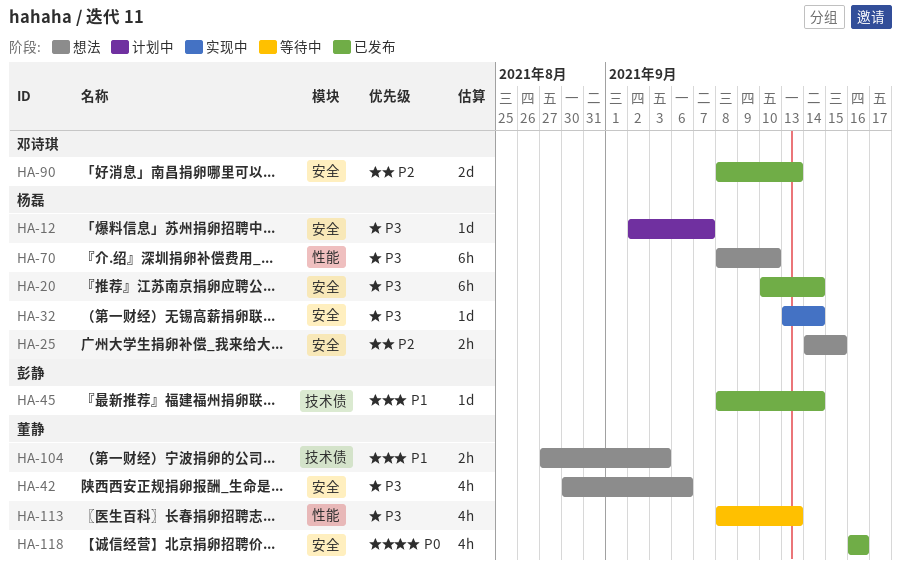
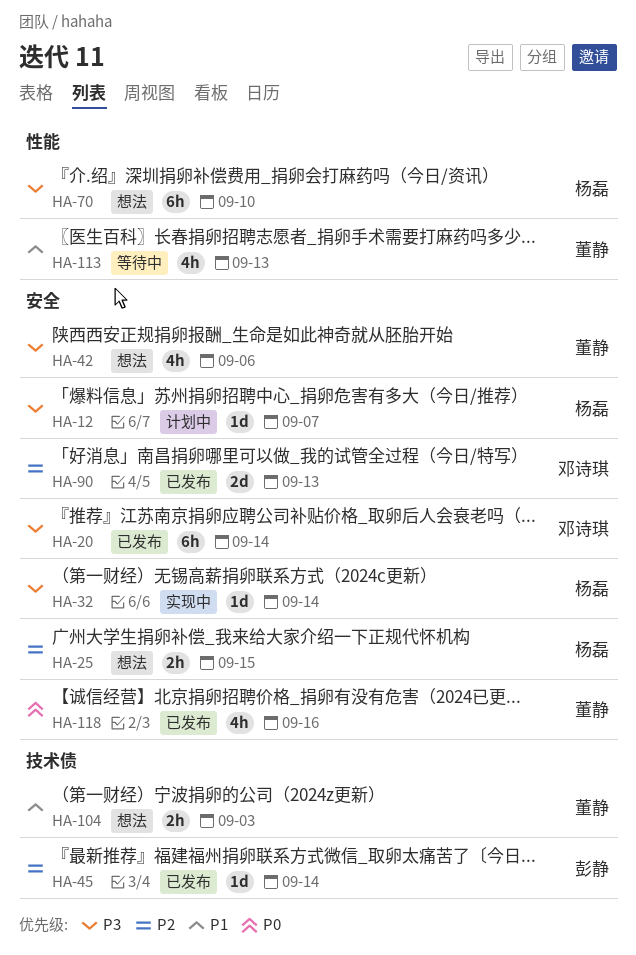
HA-20, owner: 杨磊 -> 邓诗琪
HA-45, priority: P1 -> P2
HA-113, priority: P3 -> P1

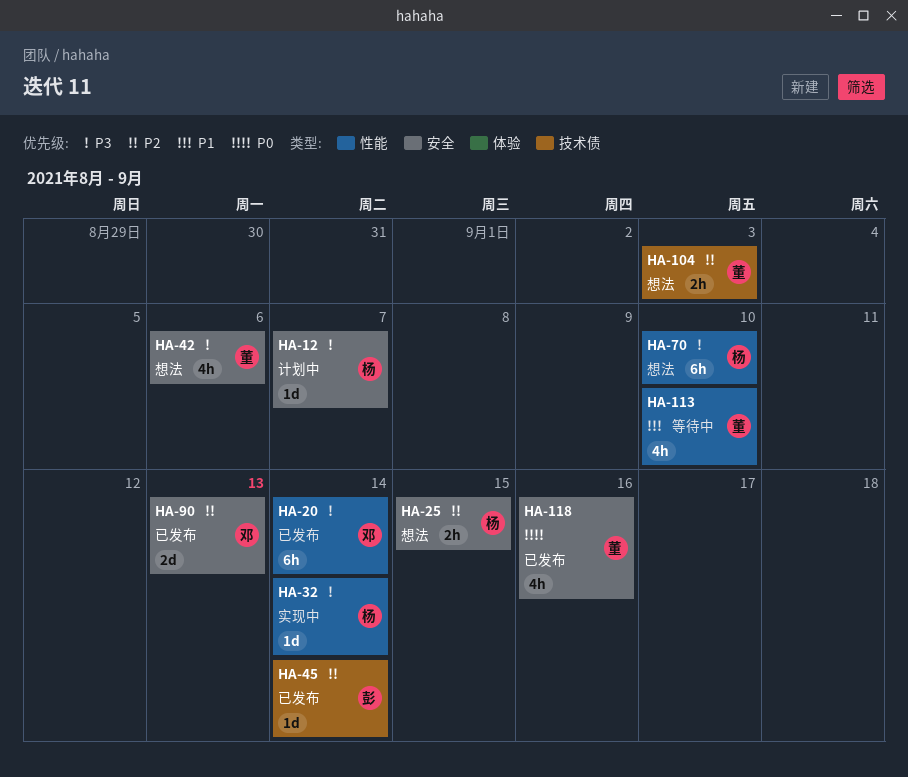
HA-20, label: 安全 -> 性能
HA-32, label: 安全 -> 性能
HA-104, priority: P1 -> P2
HA-113, due: Sep 13 -> Sep 10

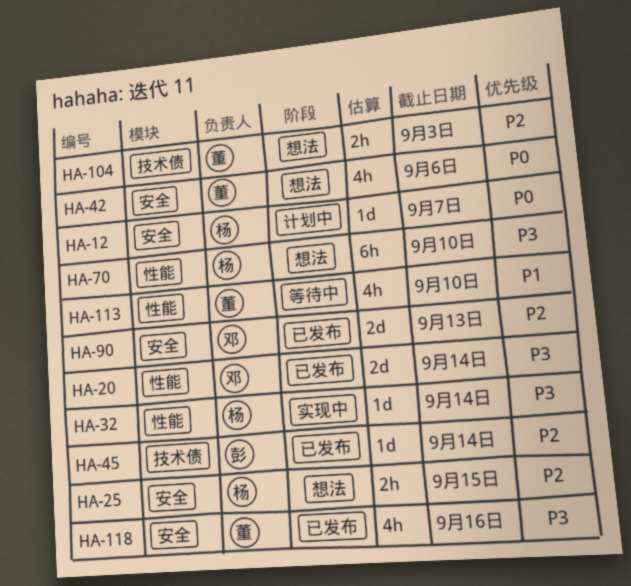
HA-12, priority: P3 -> P0
HA-20, estimate: 6h -> 2d
HA-42, priority: P3 -> P0
HA-118, priority: P0 -> P3

